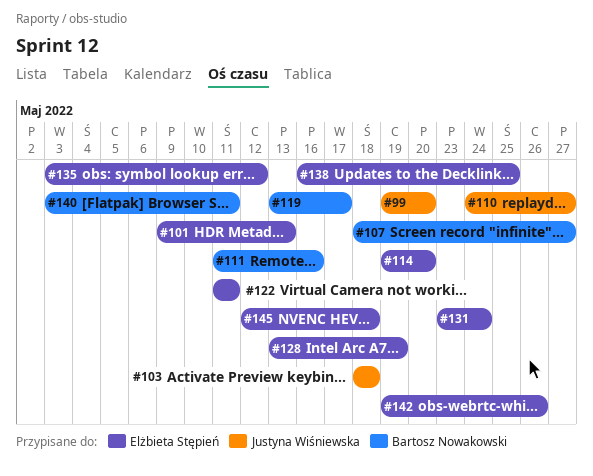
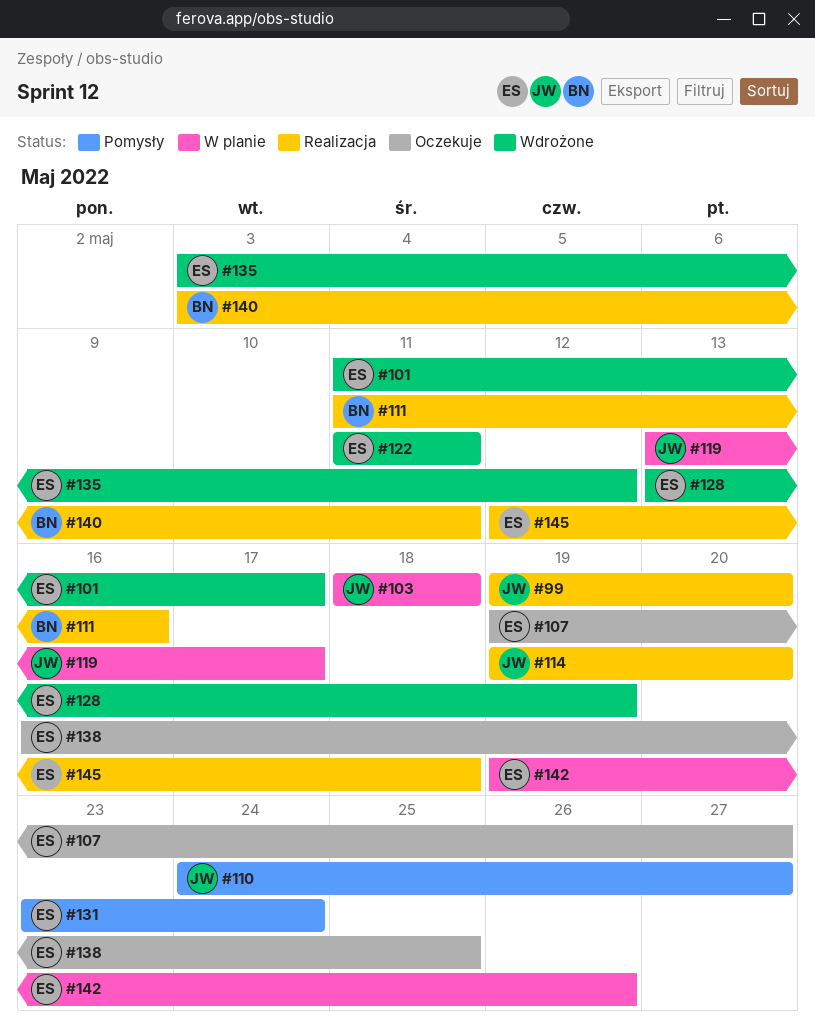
#101, start: May 9 -> May 11
#101, due: May 13 -> May 17
#107, owner: Bartosz Nowakowski -> Elżbieta Stępień
#107, start: May 18 -> May 19
#114, owner: Elżbieta Stępień -> Justyna Wiśniewska
#119, owner: Bartosz Nowakowski -> Justyna Wiśniewska

